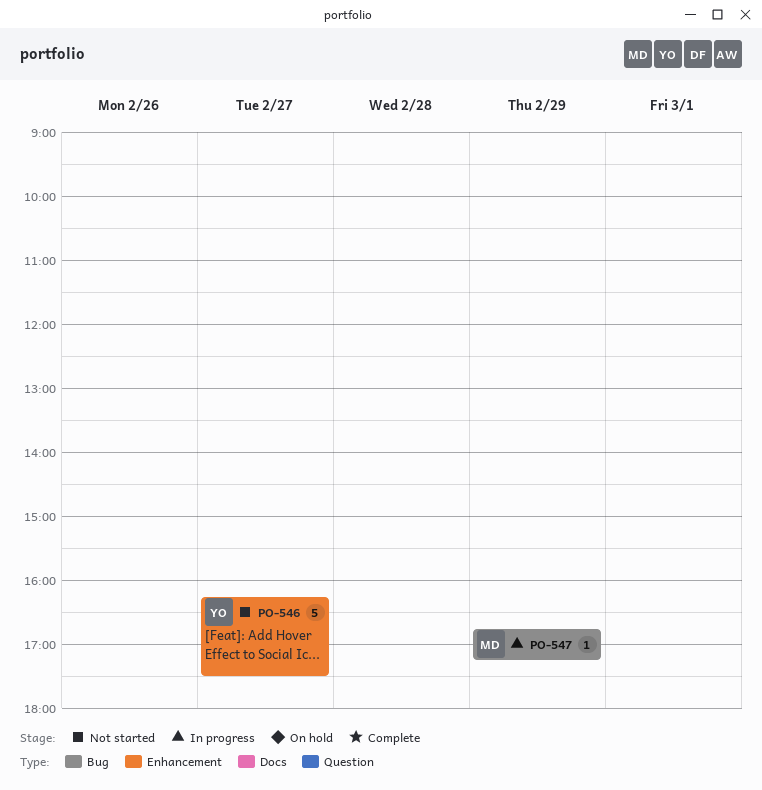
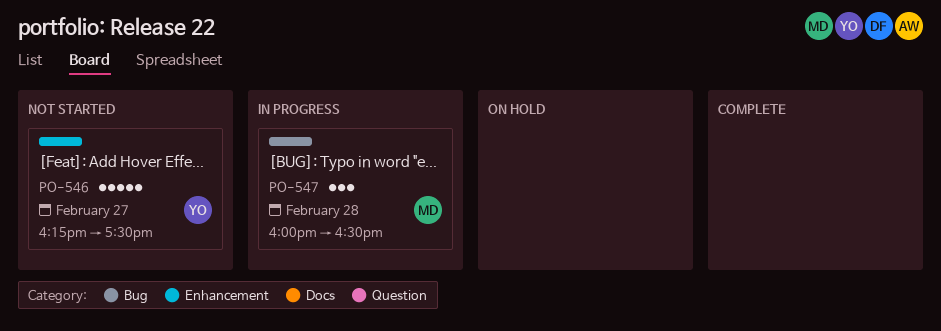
PO-547, estimate: 1 -> 3
PO-547, day: Feb 29 -> Feb 28
PO-547, begins: 16:45 -> 16:00
PO-547, ends: 17:15 -> 16:30

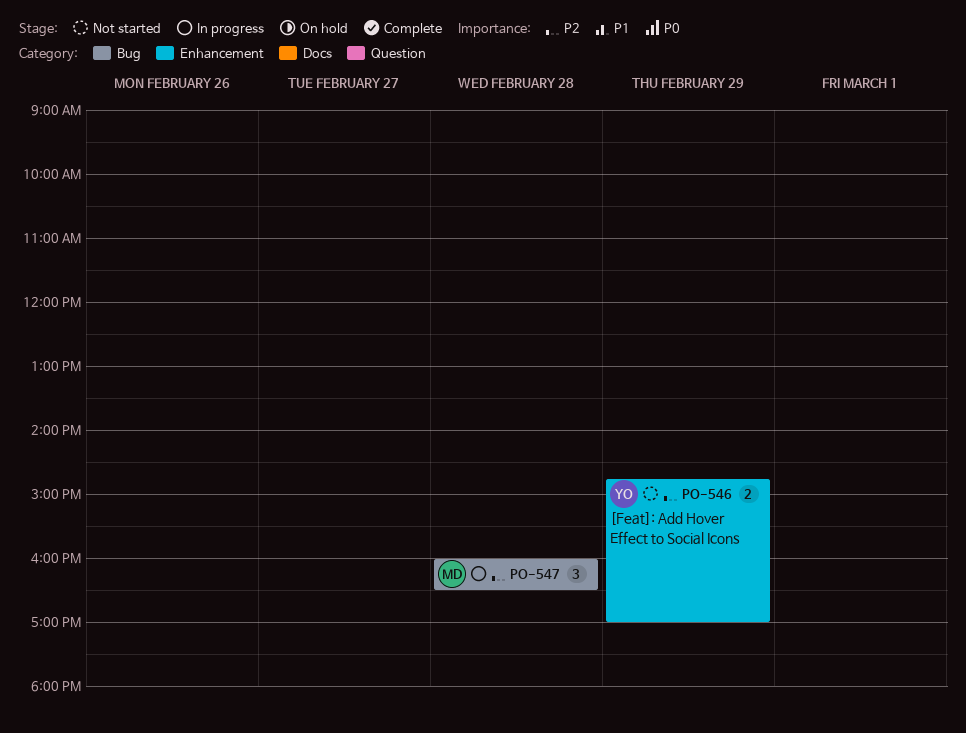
PO-546, estimate: 5 -> 2
PO-546, day: Feb 27 -> Feb 29
PO-546, begins: 16:15 -> 14:45
PO-546, ends: 17:30 -> 17:00

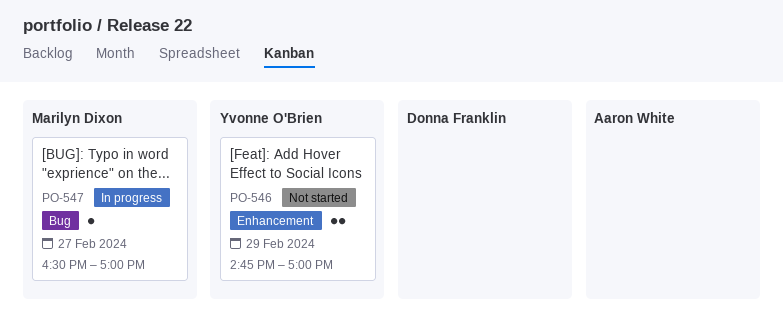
PO-547, estimate: 3 -> 1
PO-547, day: Feb 28 -> Feb 27
PO-547, begins: 16:00 -> 16:30
PO-547, ends: 16:30 -> 17:00

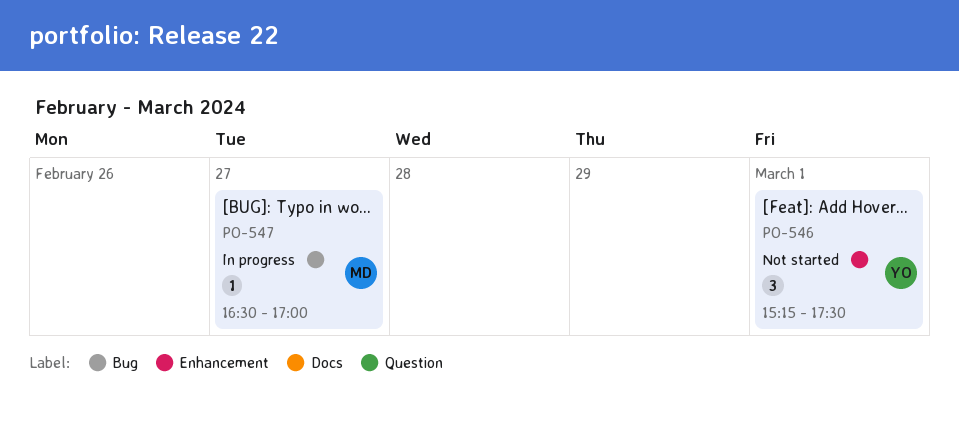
PO-546, estimate: 2 -> 3
PO-546, day: Feb 29 -> Mar 1
PO-546, begins: 14:45 -> 15:15
PO-546, ends: 17:00 -> 17:30

